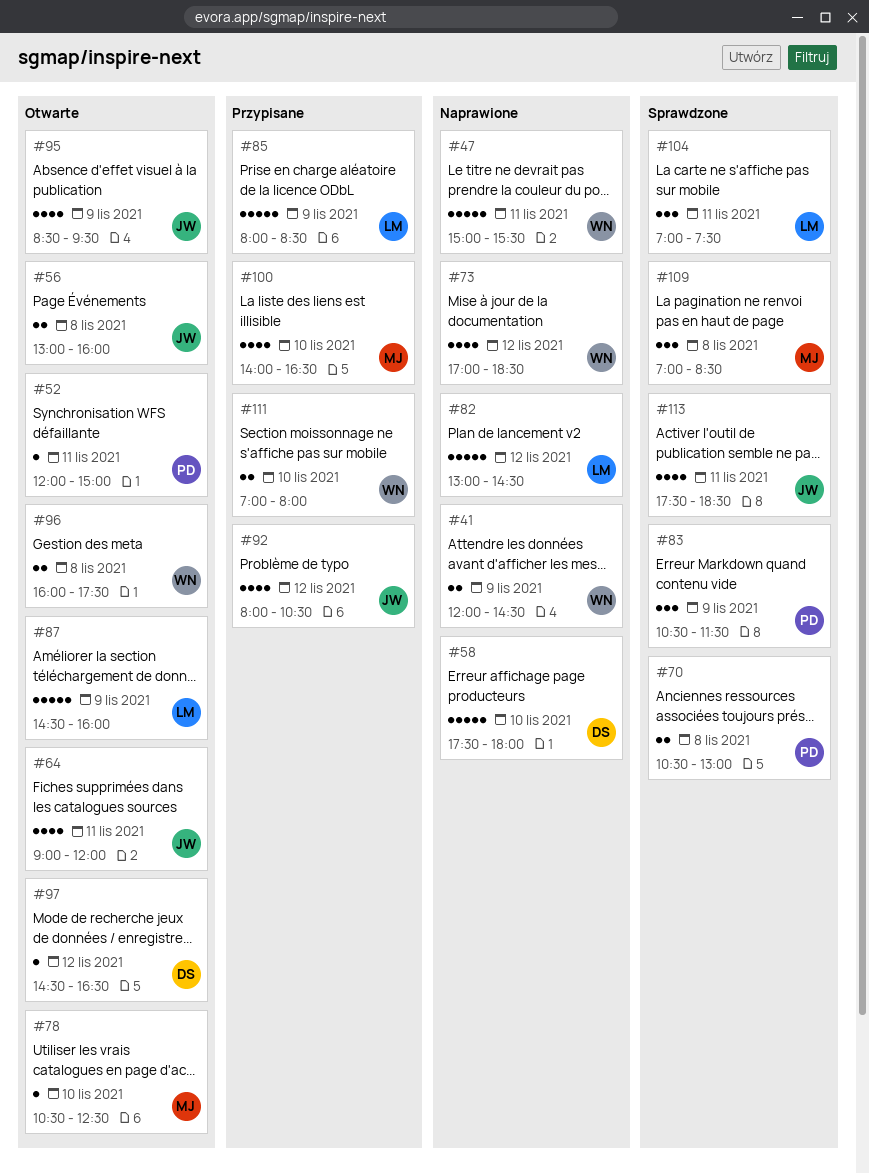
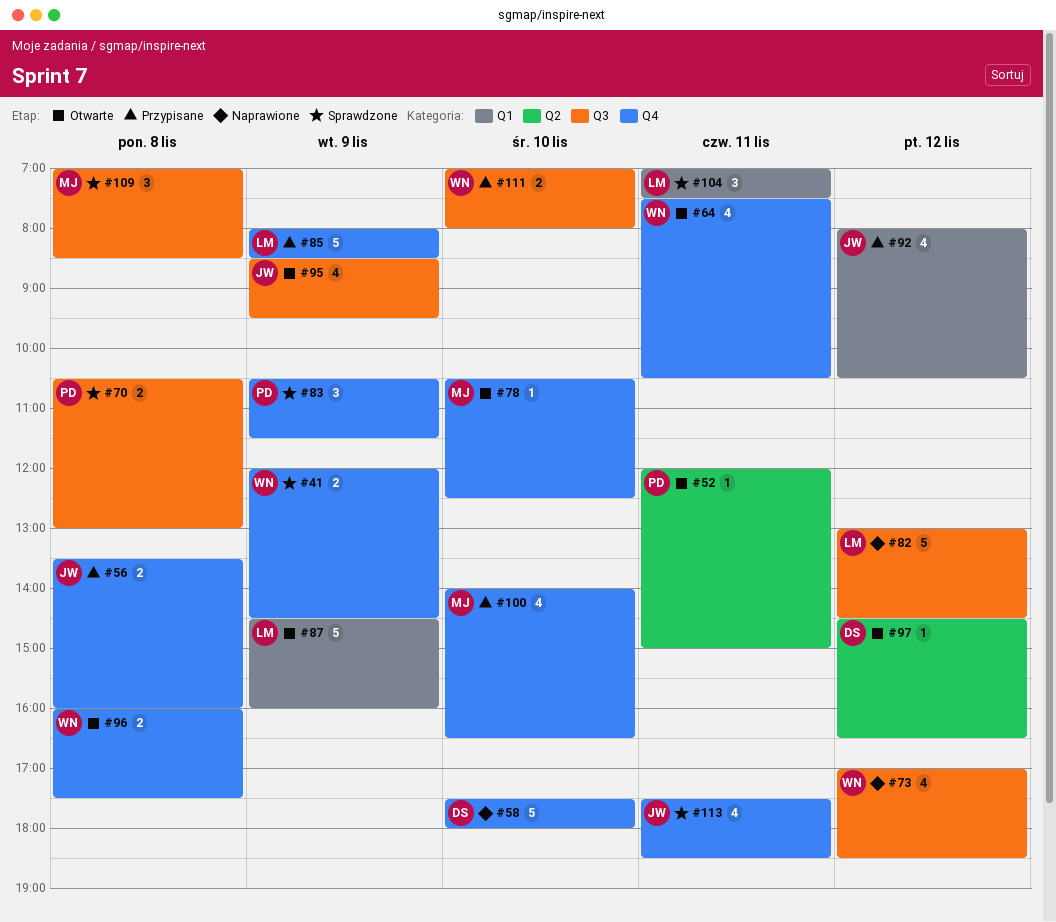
#41, status: Naprawione -> Sprawdzone
#47: present -> none
#56, status: Otwarte -> Przypisane
#56, begins: 13:00 -> 13:30
#64, owner: JW -> WN
#64, begins: 09:00 -> 07:30
#64, ends: 12:00 -> 10:30

